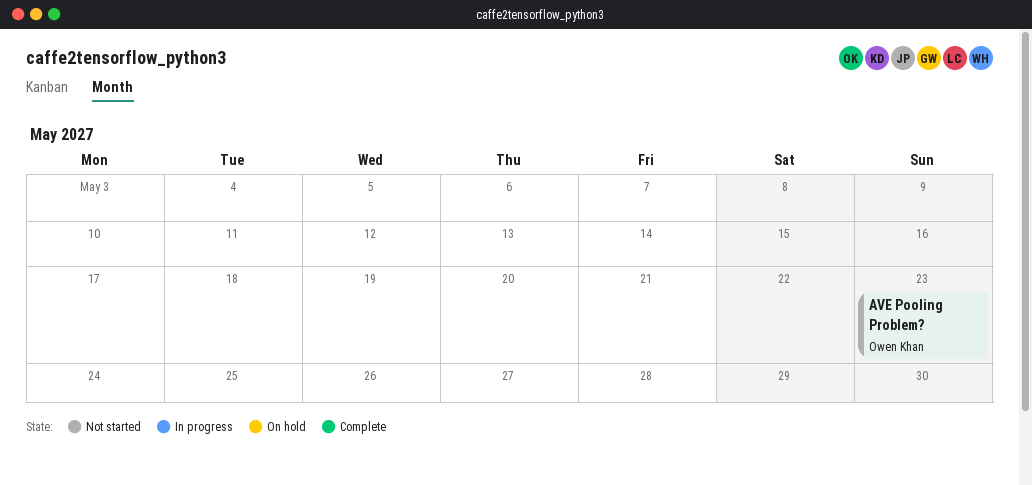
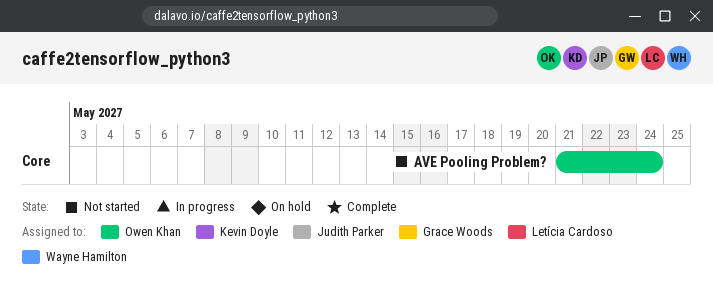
AVE Pooling Problem?, due: May 23 -> May 24

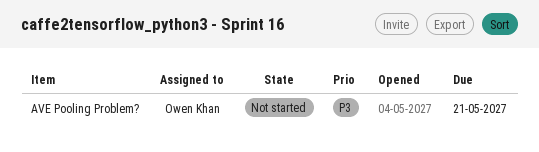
AVE Pooling Problem?, due: May 24 -> May 21

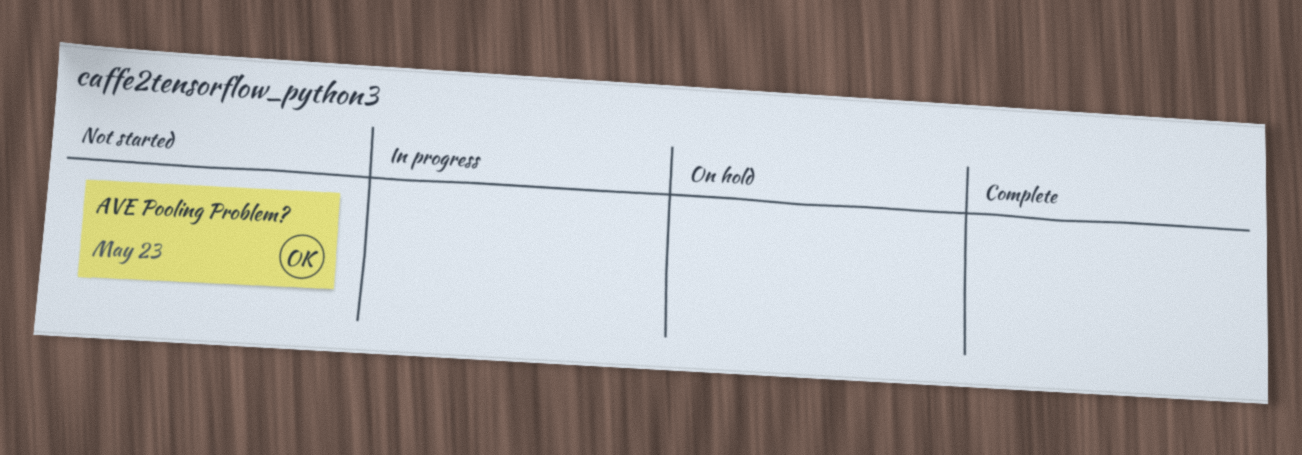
AVE Pooling Problem?, due: May 21 -> May 23

